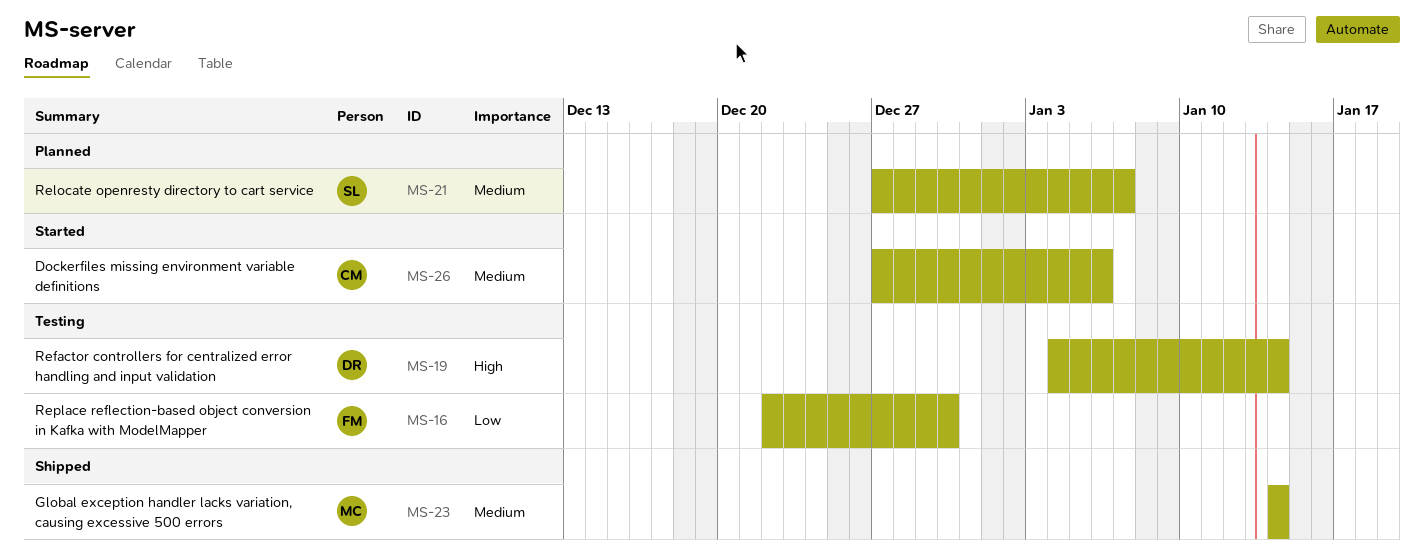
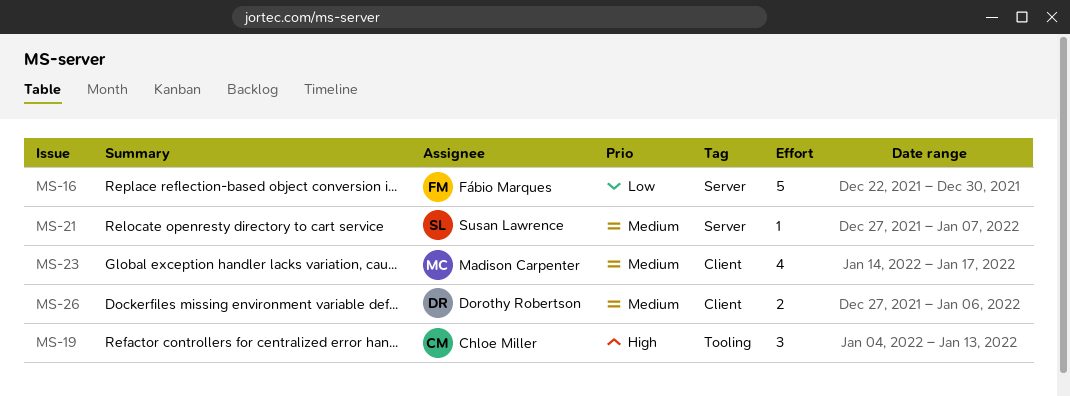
MS-19, owner: Dorothy Robertson -> Chloe Miller
MS-19, due: Jan 14 -> Jan 13
MS-23, due: Jan 14 -> Jan 17
MS-26, owner: Chloe Miller -> Dorothy Robertson

